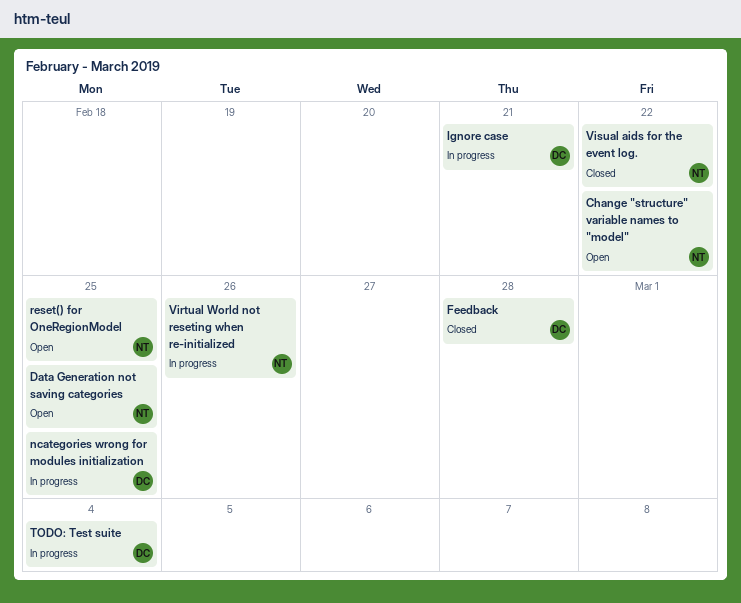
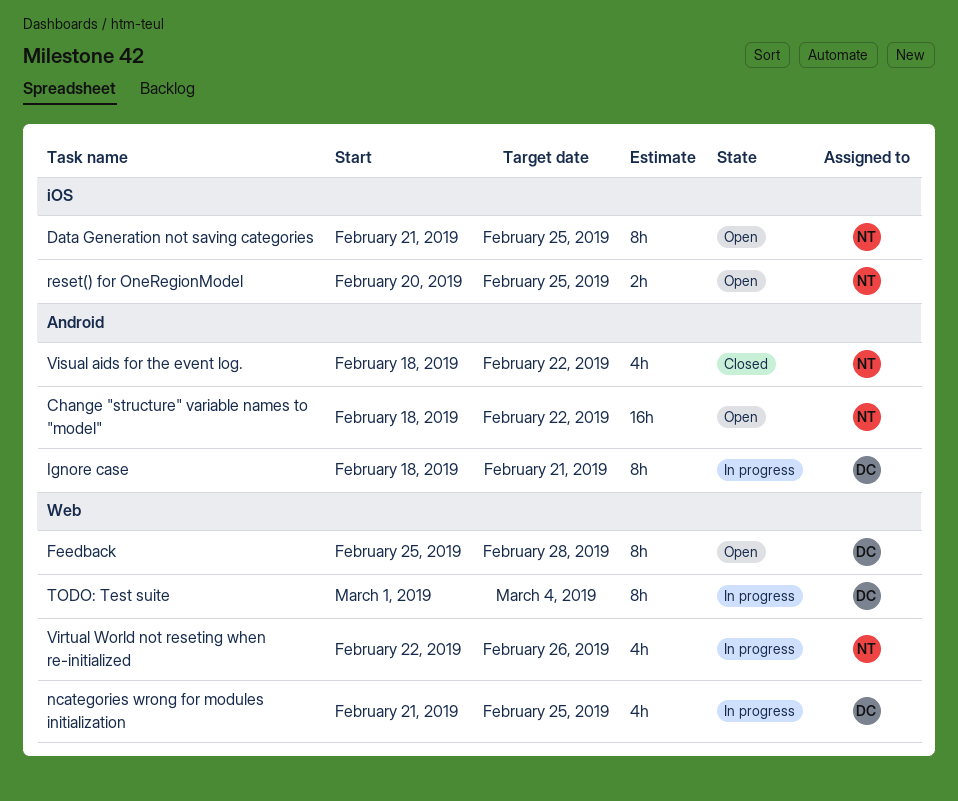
Feedback, status: Closed -> Open

